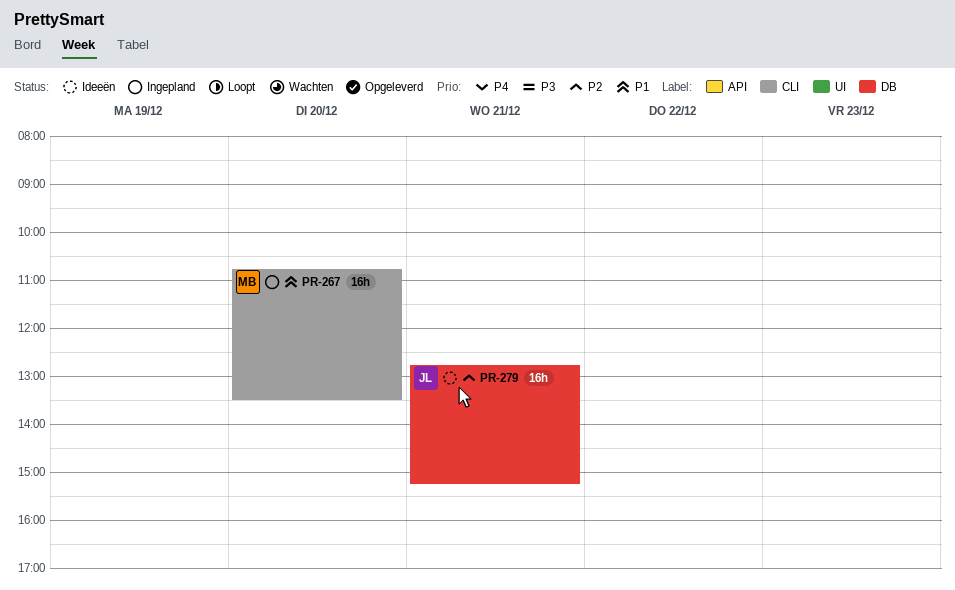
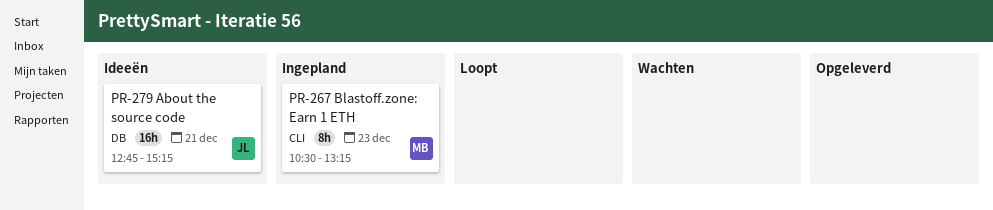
PR-267, estimate: 16h -> 8h
PR-267, day: Dec 20 -> Dec 23
PR-267, begins: 10:45 -> 10:30
PR-267, ends: 13:30 -> 13:15

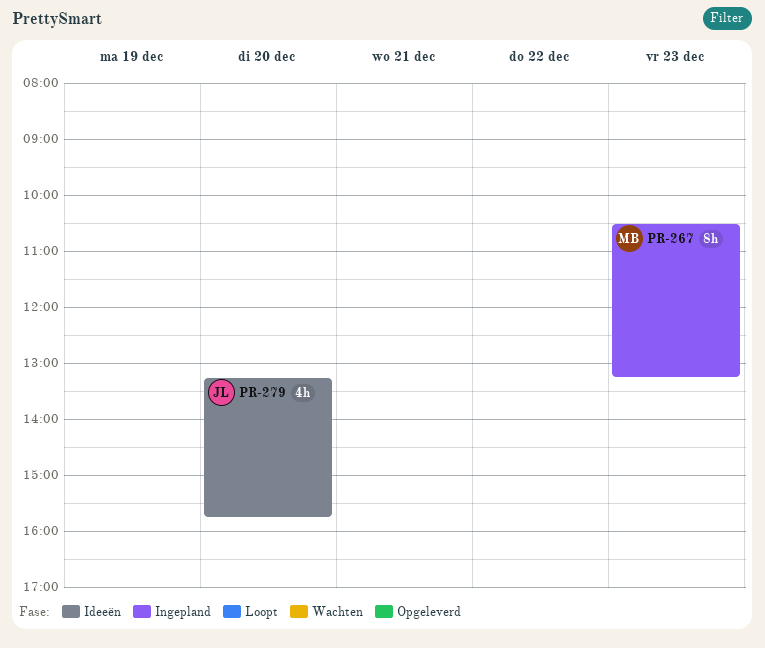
PR-279, estimate: 16h -> 4h
PR-279, day: Dec 21 -> Dec 20
PR-279, begins: 12:45 -> 13:15
PR-279, ends: 15:15 -> 15:45

